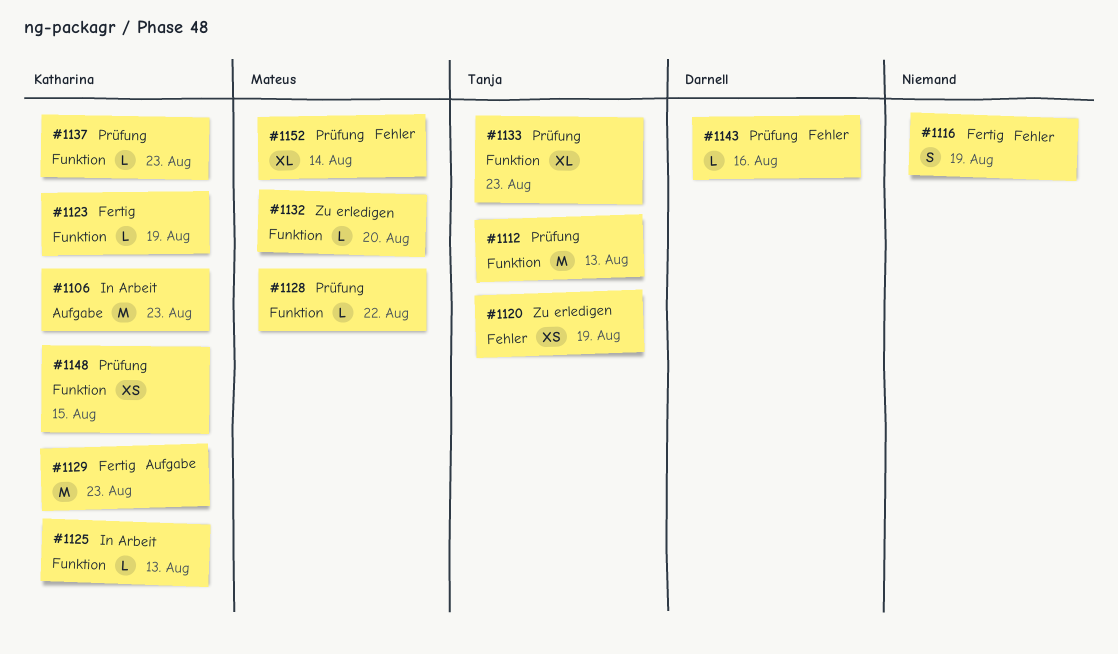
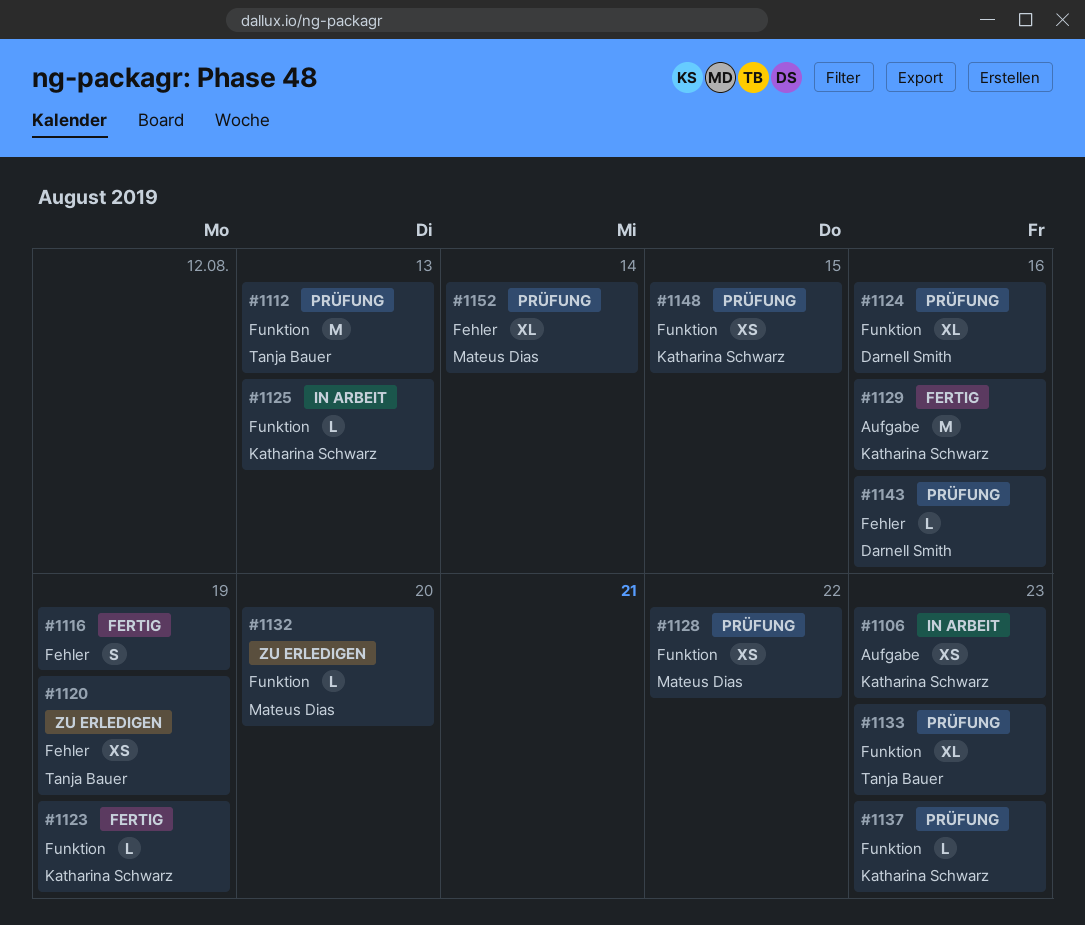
#1106, estimate: M -> XS
#1124: none -> present
#1128, estimate: L -> XS
#1129, due: Aug 23 -> Aug 16

